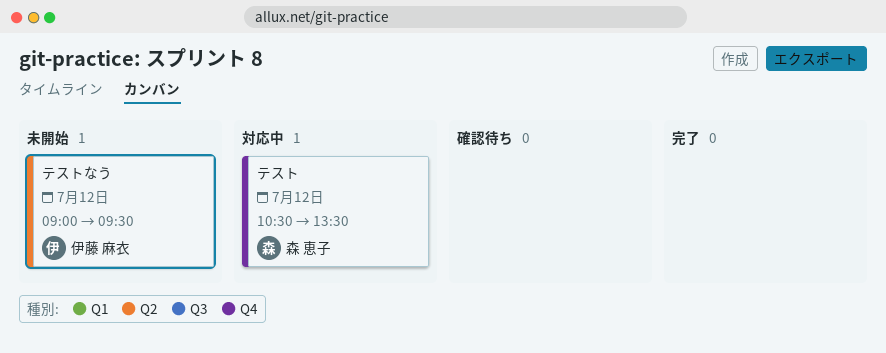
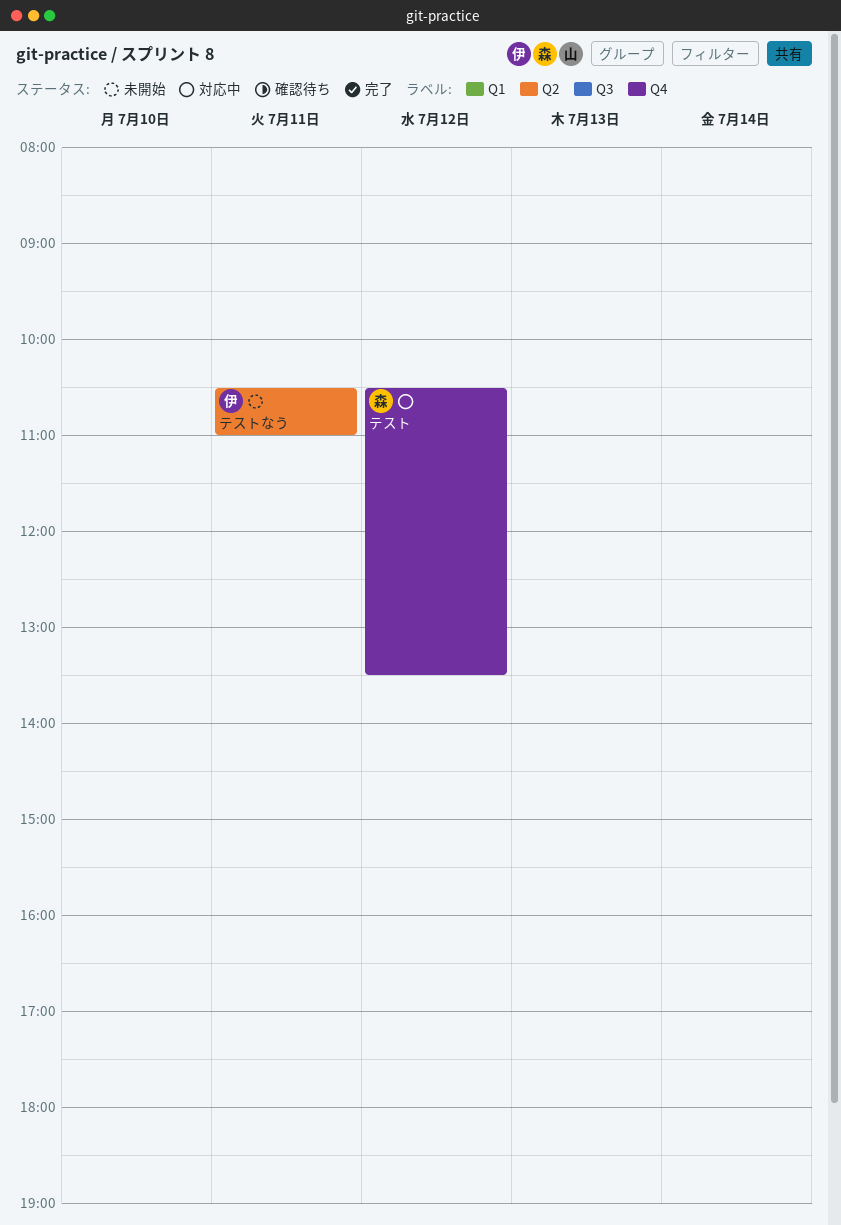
テストなう, day: Jul 12 -> Jul 11
テストなう, begins: 09:00 -> 10:30
テストなう, ends: 09:30 -> 11:00

